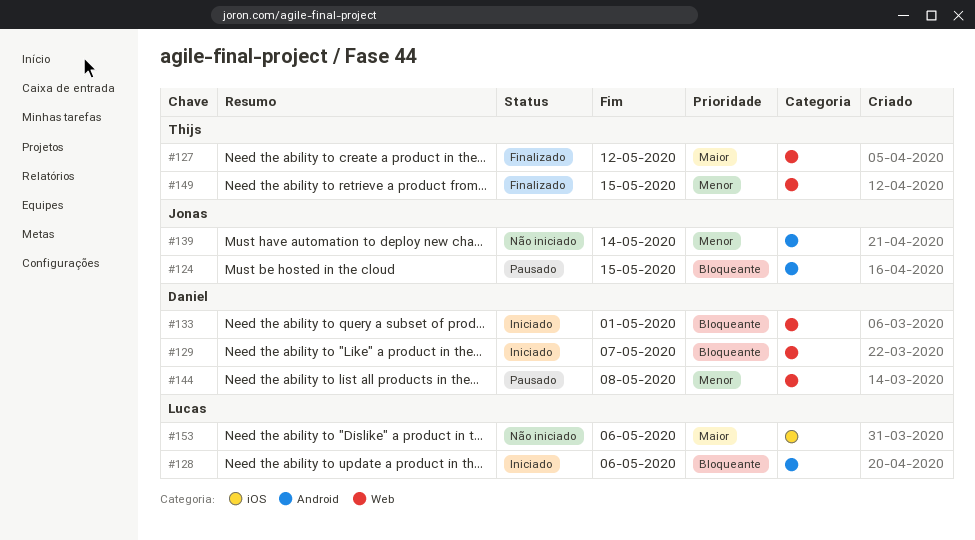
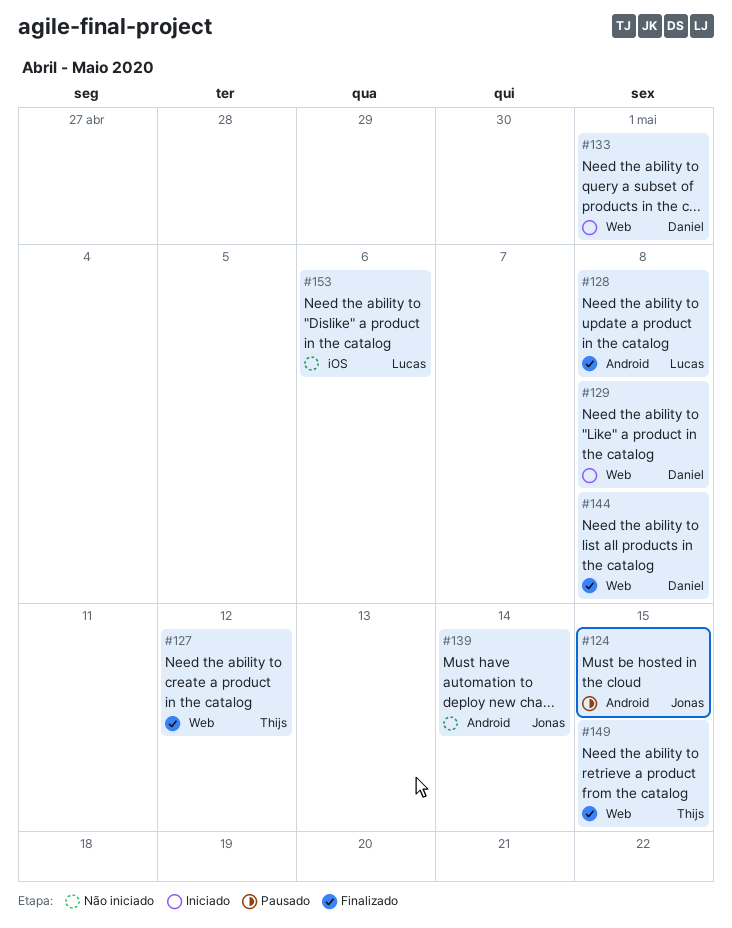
#128, status: Iniciado -> Finalizado
#128, due: May 6 -> May 8
#129, due: May 7 -> May 8
#144, status: Pausado -> Finalizado

